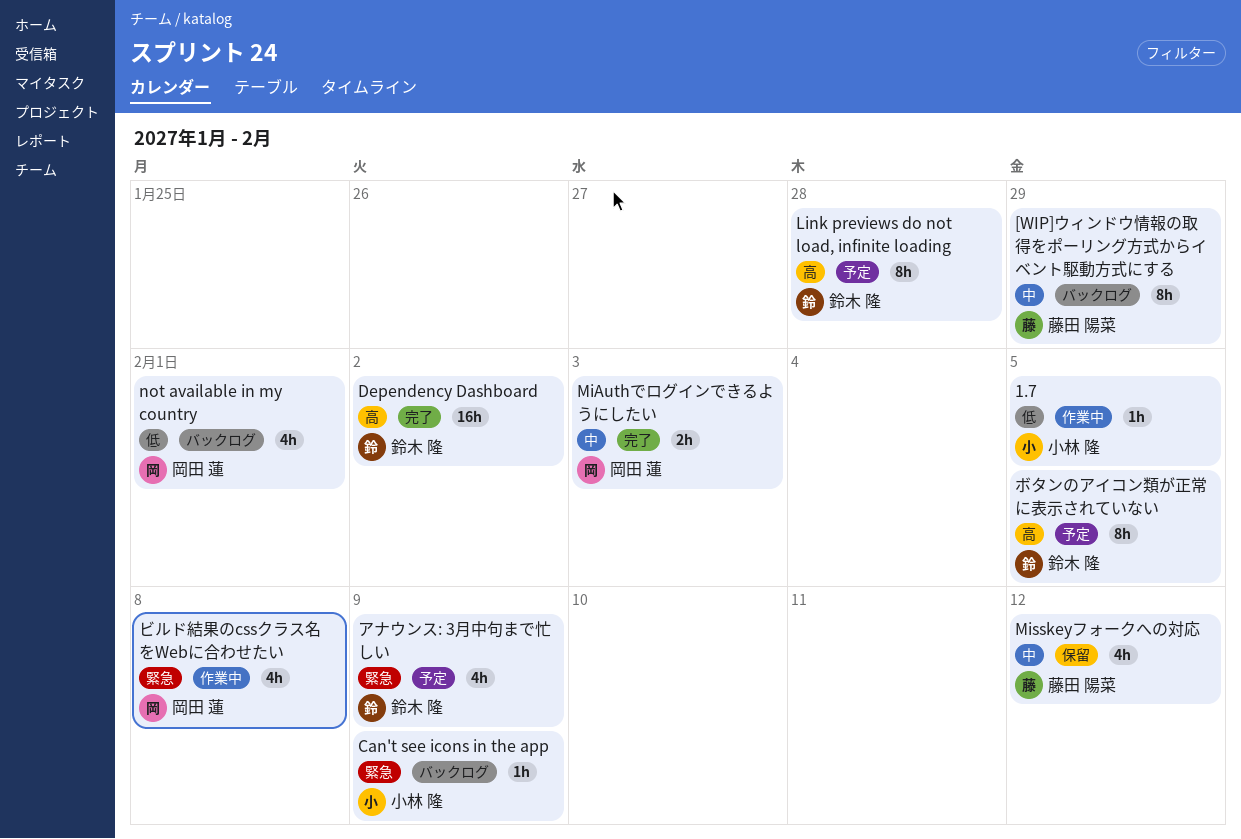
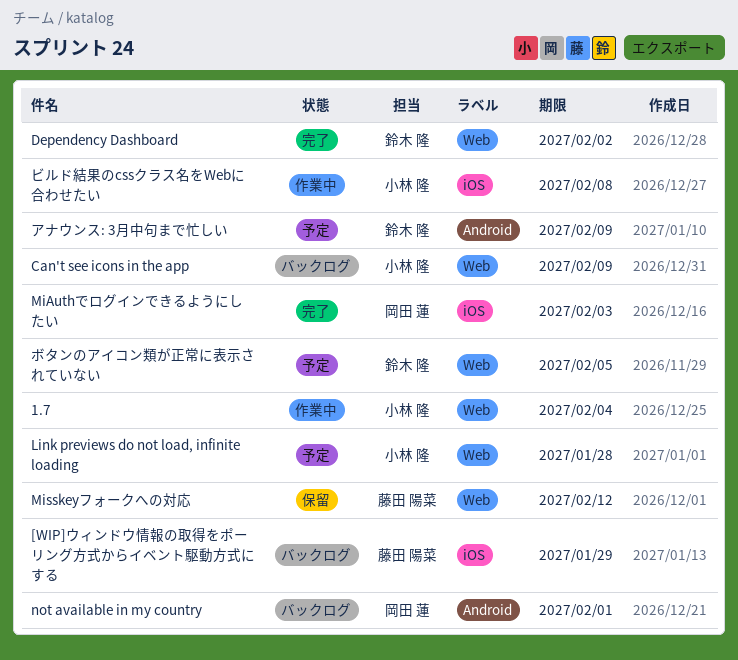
1.7, due: Feb 5 -> Feb 4
Link previews do not load, infinite loading, owner: 鈴木 隆 -> 小林 隆
ビルド結果のcssクラス名をWebに合わせたい, owner: 岡田 蓮 -> 小林 隆

